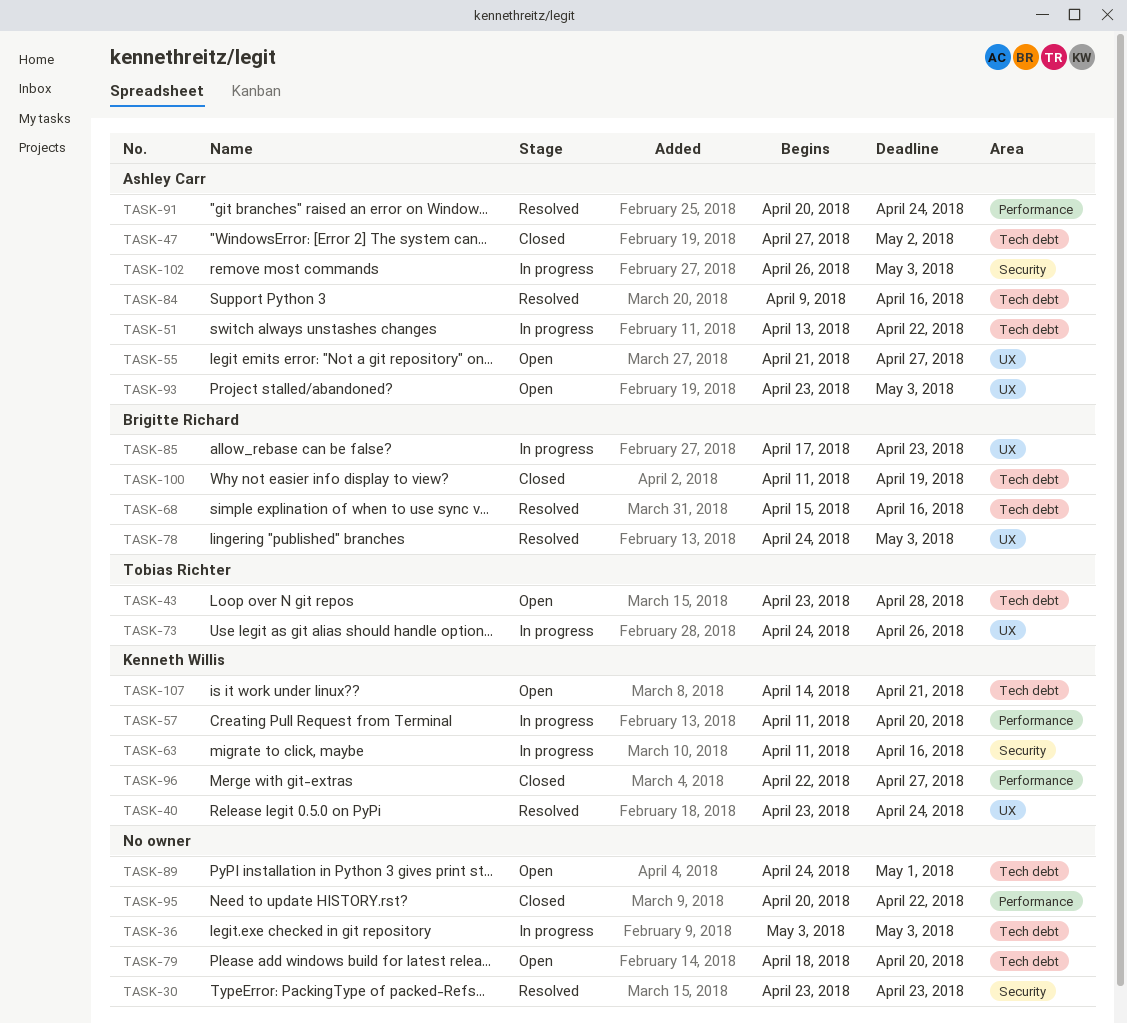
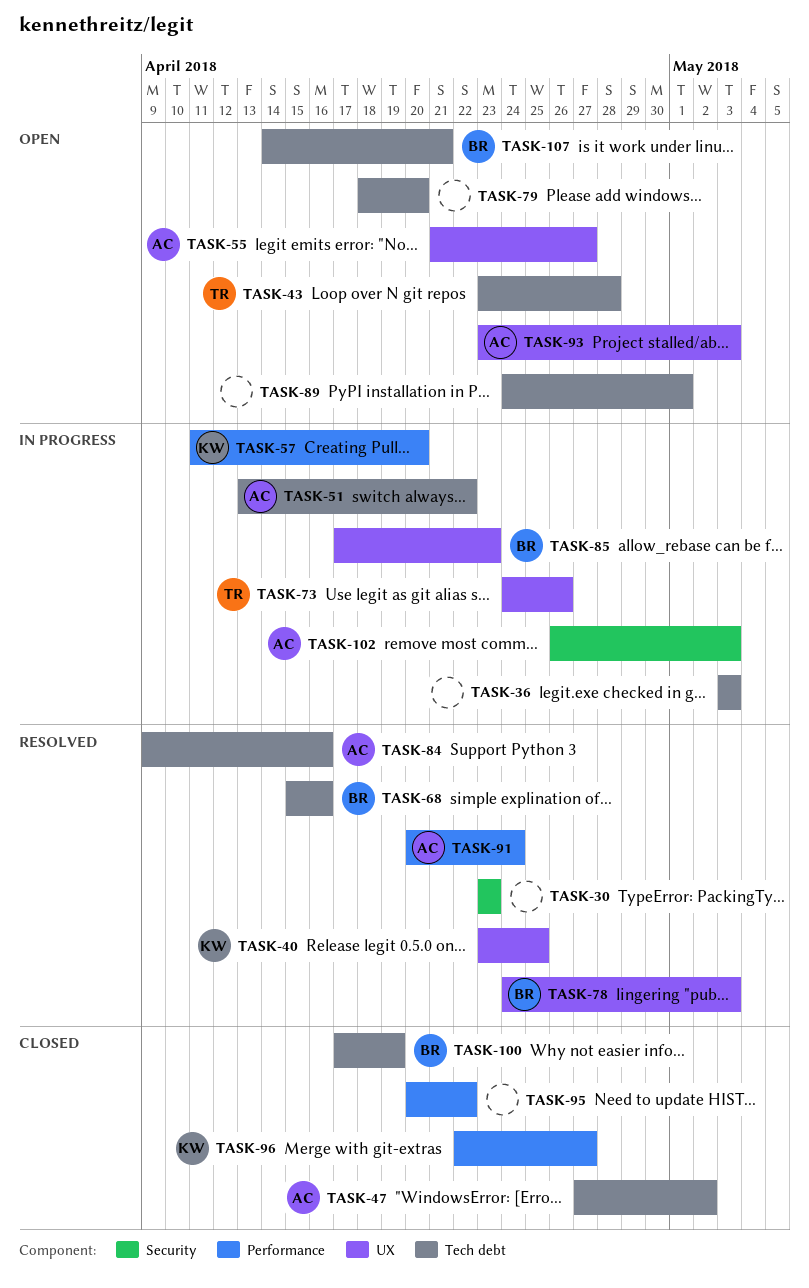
TASK-40, due: Apr 24 -> Apr 25
TASK-63: present -> none
TASK-100, start: Apr 11 -> Apr 17
TASK-107, owner: Kenneth Willis -> Brigitte Richard

